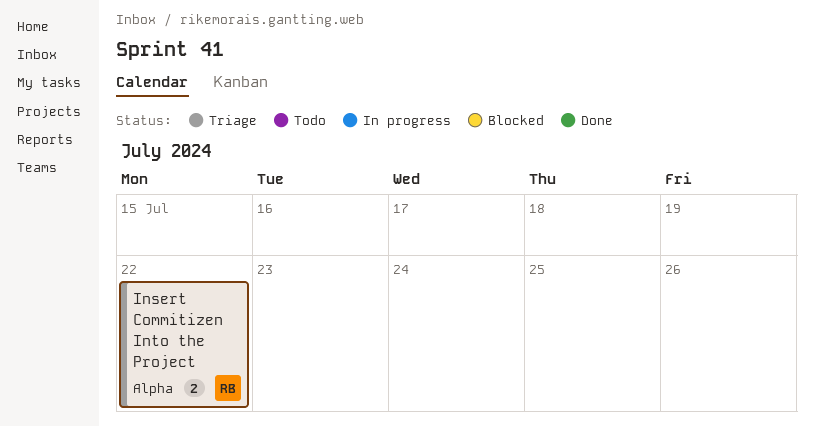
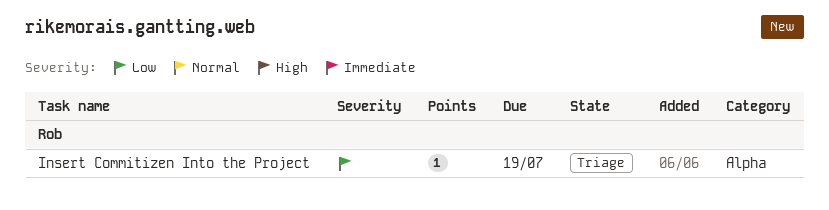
Insert Commitizen Into the Project, estimate: 2 -> 1
Insert Commitizen Into the Project, due: Jul 22 -> Jul 19

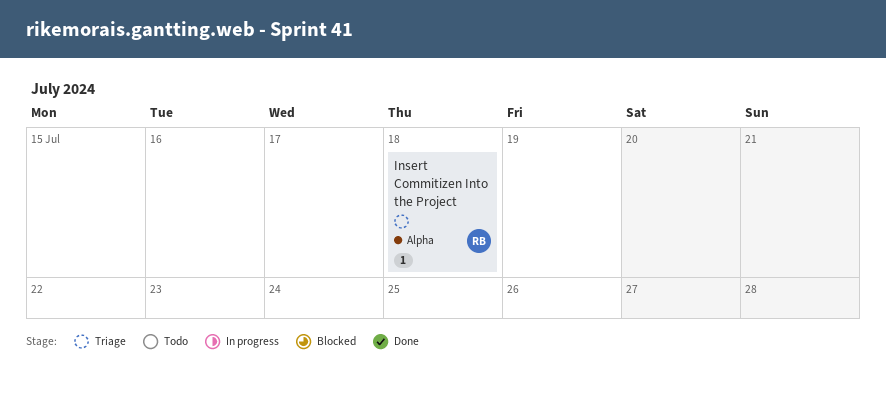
Insert Commitizen Into the Project, due: Jul 19 -> Jul 18

